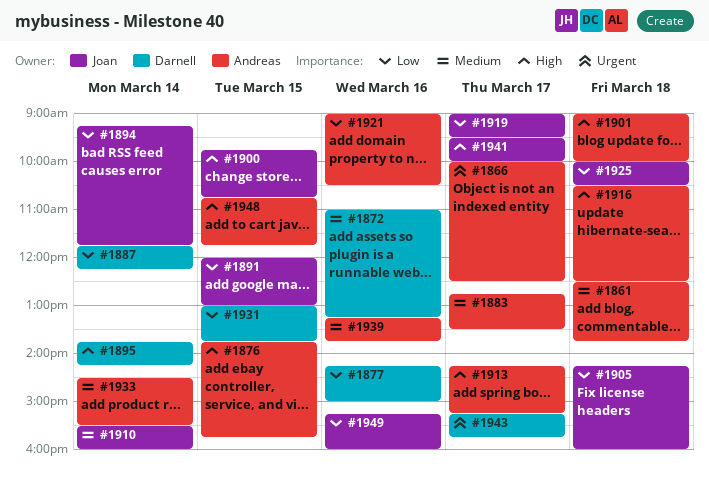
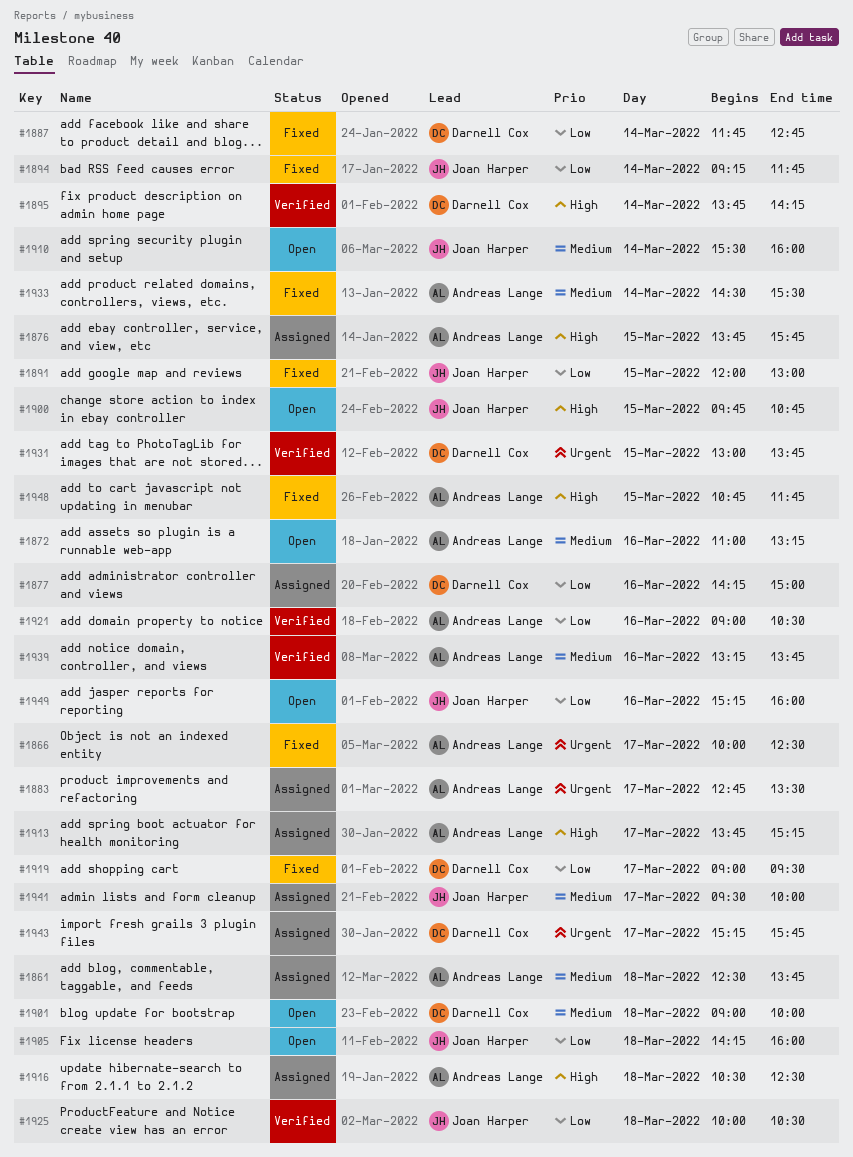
#1872, owner: Darnell Cox -> Andreas Lange
#1883, priority: Medium -> Urgent
#1887, ends: 12:15 -> 12:45
#1901, owner: Andreas Lange -> Darnell Cox
#1901, priority: High -> Medium
#1913, begins: 14:15 -> 13:45
#1919, owner: Joan Harper -> Darnell Cox
#1931, priority: Low -> Urgent
#1941, priority: High -> Medium

